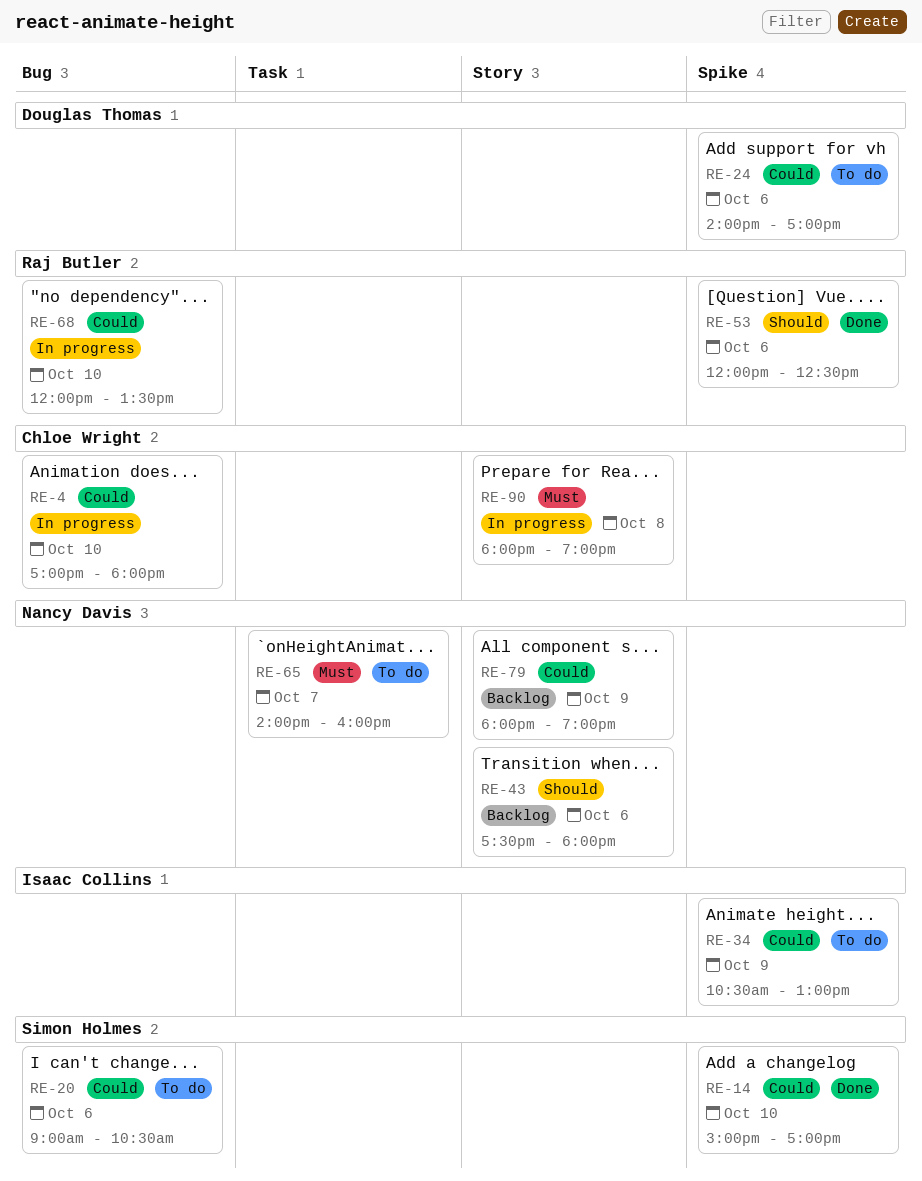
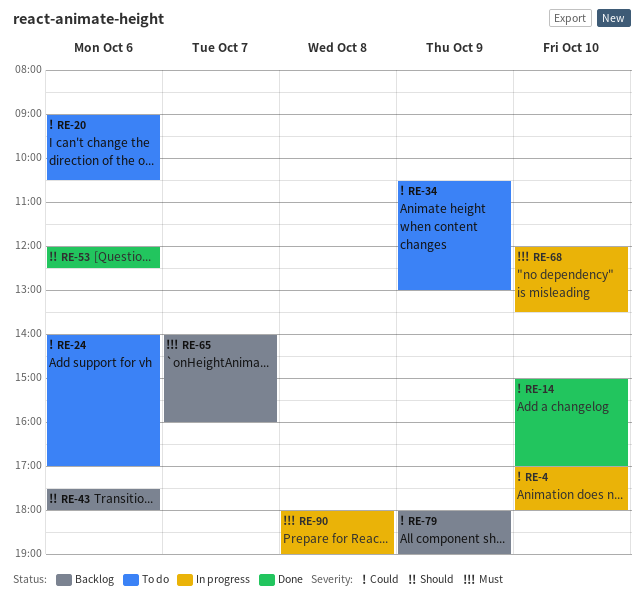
RE-65, status: To do -> Backlog
RE-68, priority: Could -> Must

